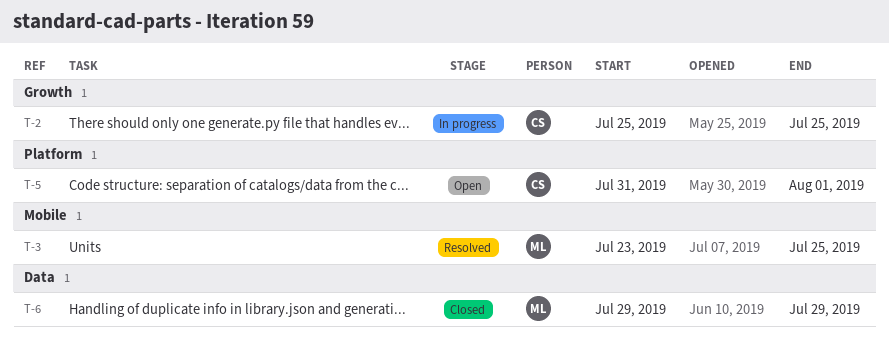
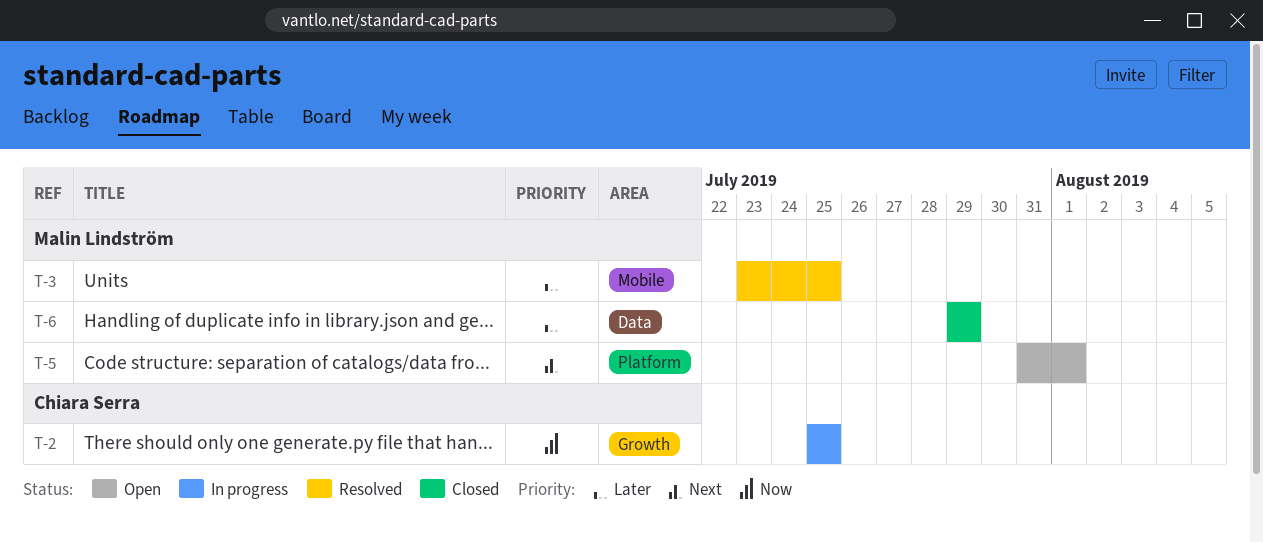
T-5, owner: Chiara Serra -> Malin Lindström

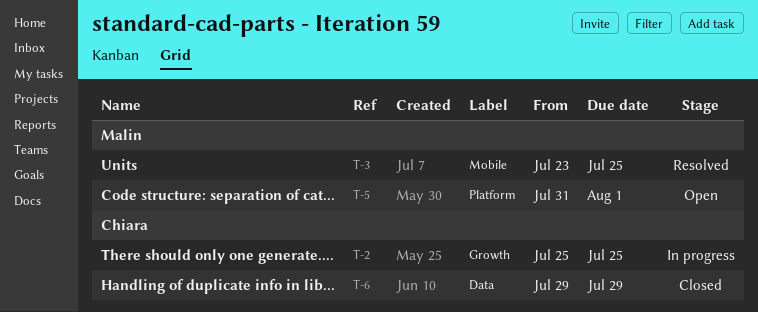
T-6, owner: Malin Lindström -> Chiara Serra

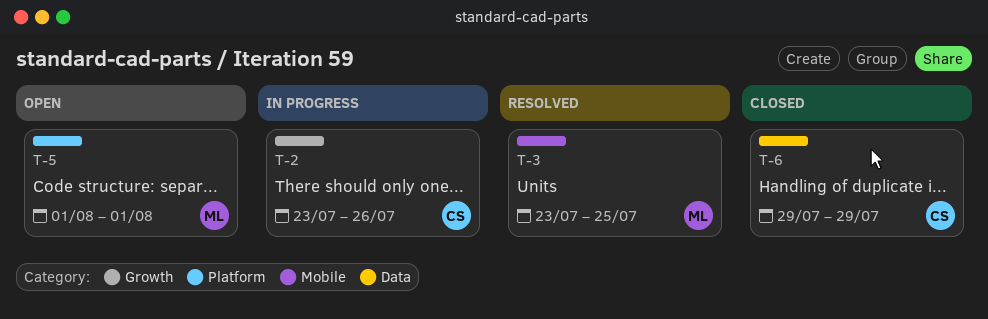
T-2, start: Jul 25 -> Jul 23
T-2, due: Jul 25 -> Jul 26
T-5, start: Jul 31 -> Aug 1

